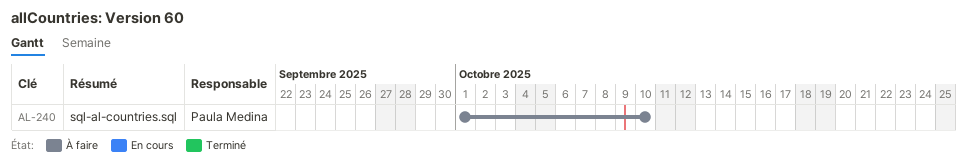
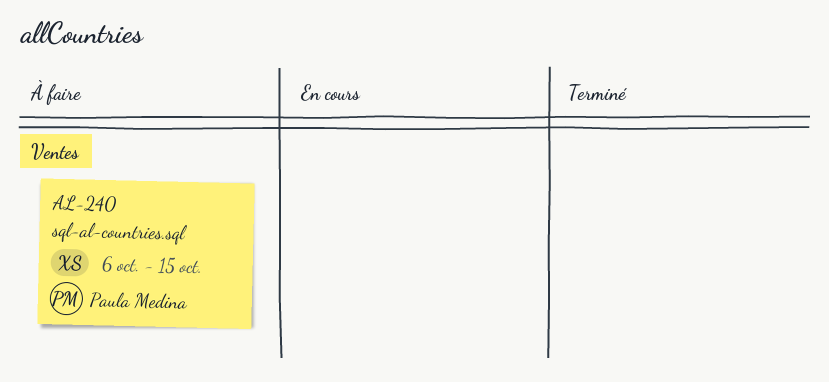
AL-240, start: Oct 1 -> Oct 6
AL-240, due: Oct 10 -> Oct 15

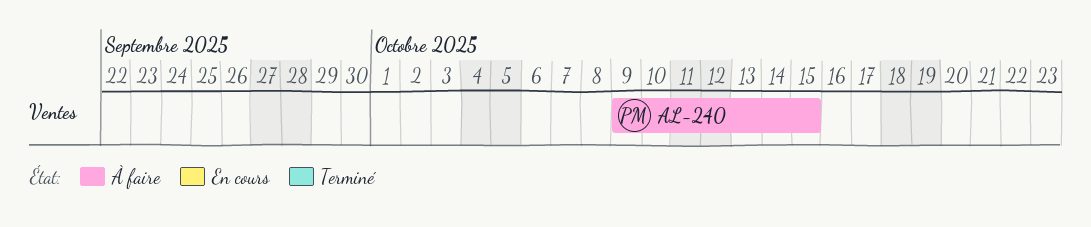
AL-240, start: Oct 6 -> Oct 9

